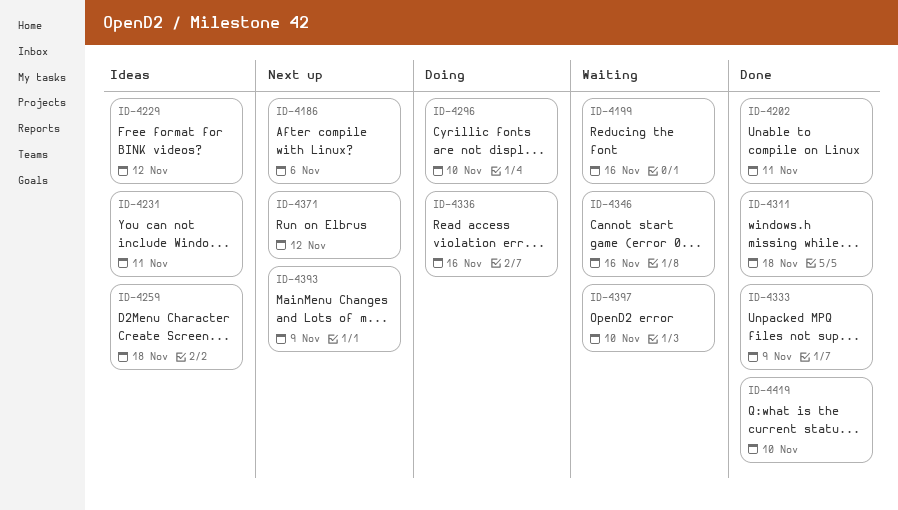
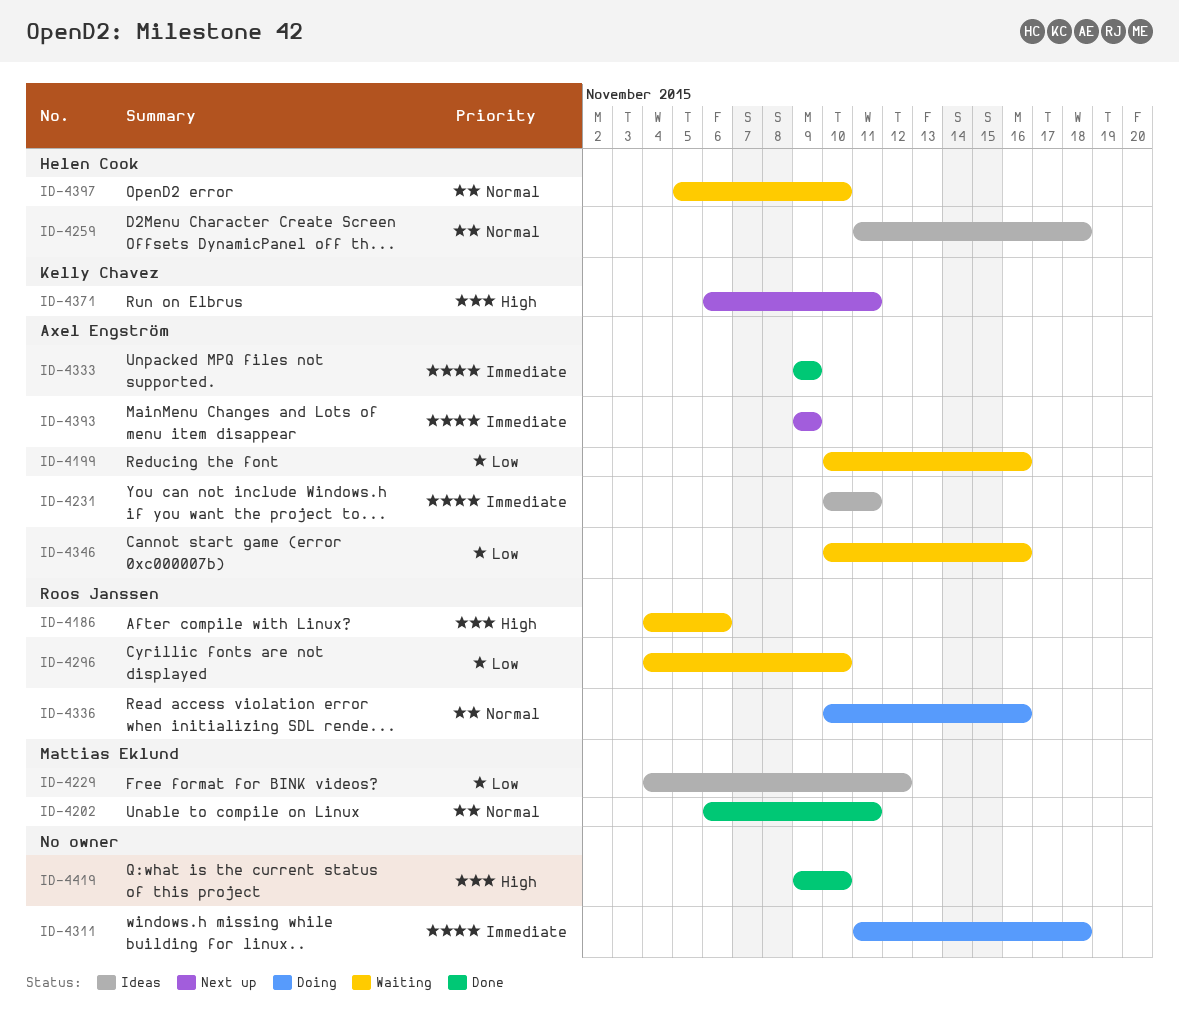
ID-4186, status: Next up -> Waiting
ID-4296, status: Doing -> Waiting
ID-4311, status: Done -> Doing
ID-4371, due: Nov 12 -> Nov 11

